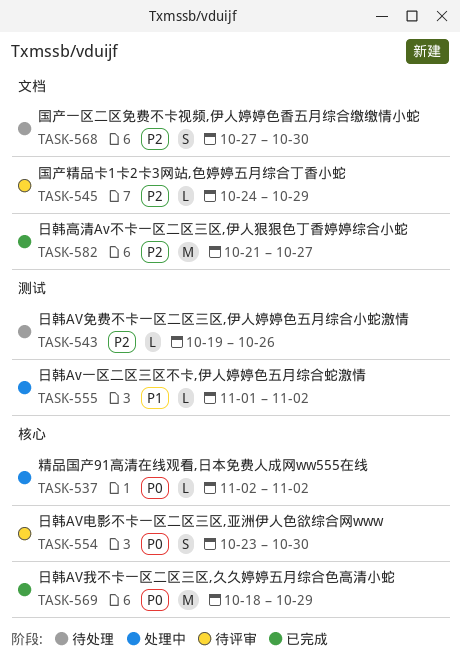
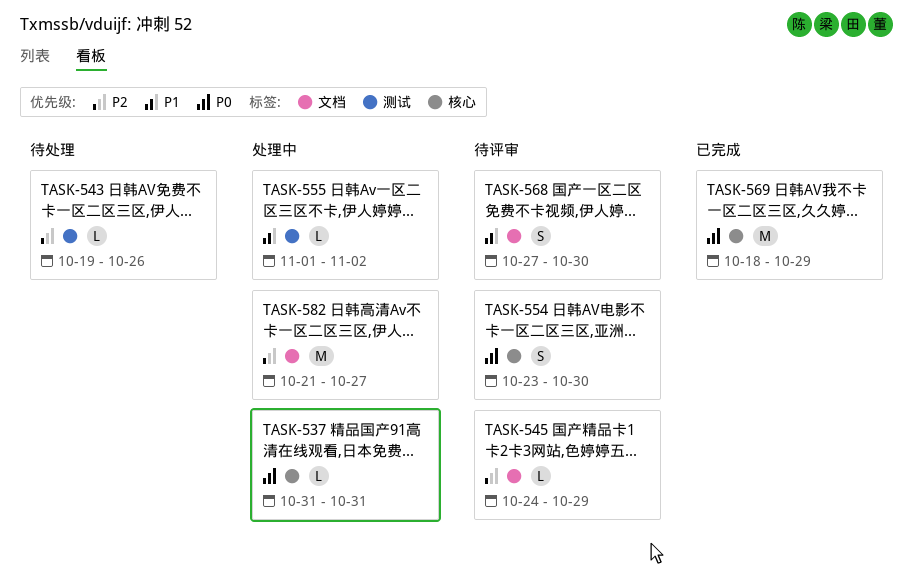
TASK-537, start: Nov 2 -> Oct 31
TASK-537, due: Nov 2 -> Oct 31
TASK-568, status: 待处理 -> 待评审
TASK-568, priority: P2 -> P1
TASK-582, status: 已完成 -> 处理中

